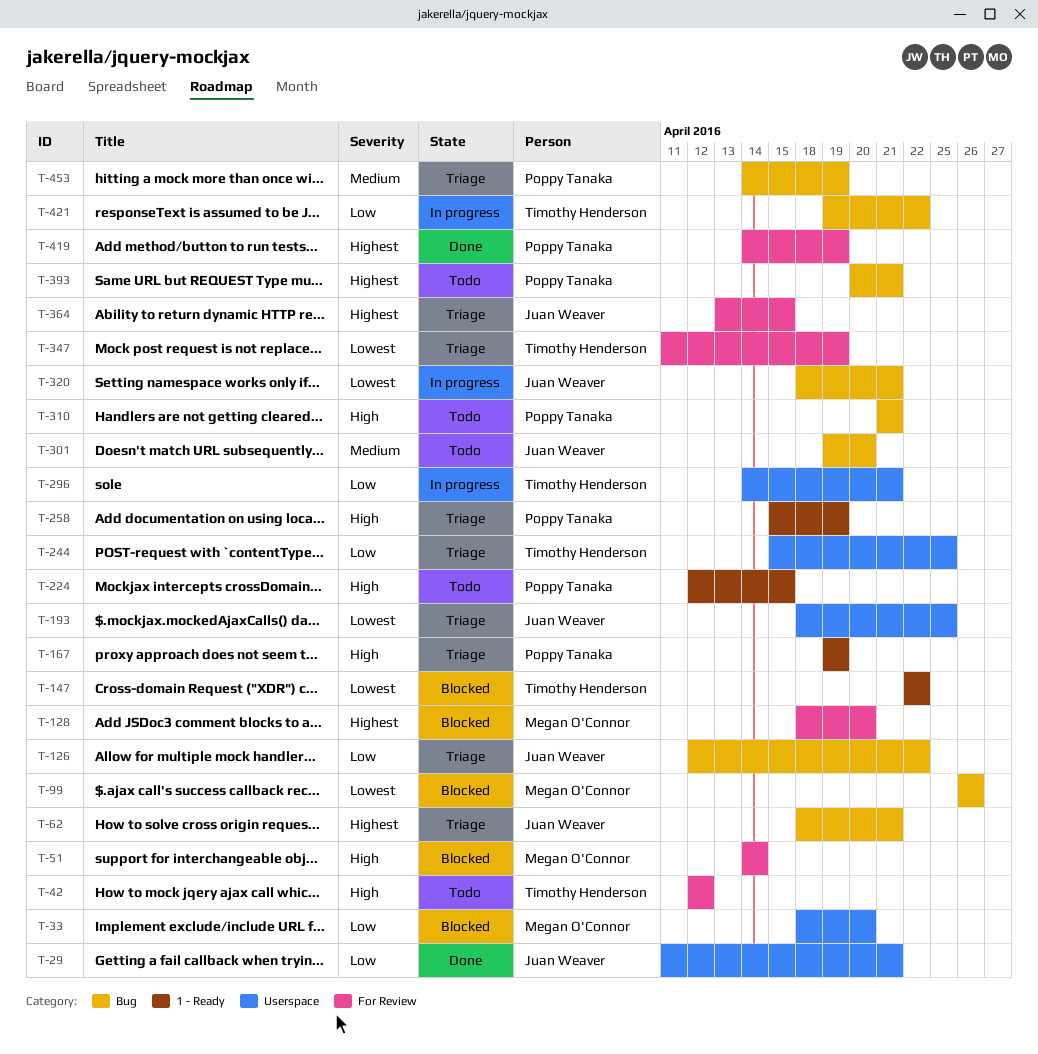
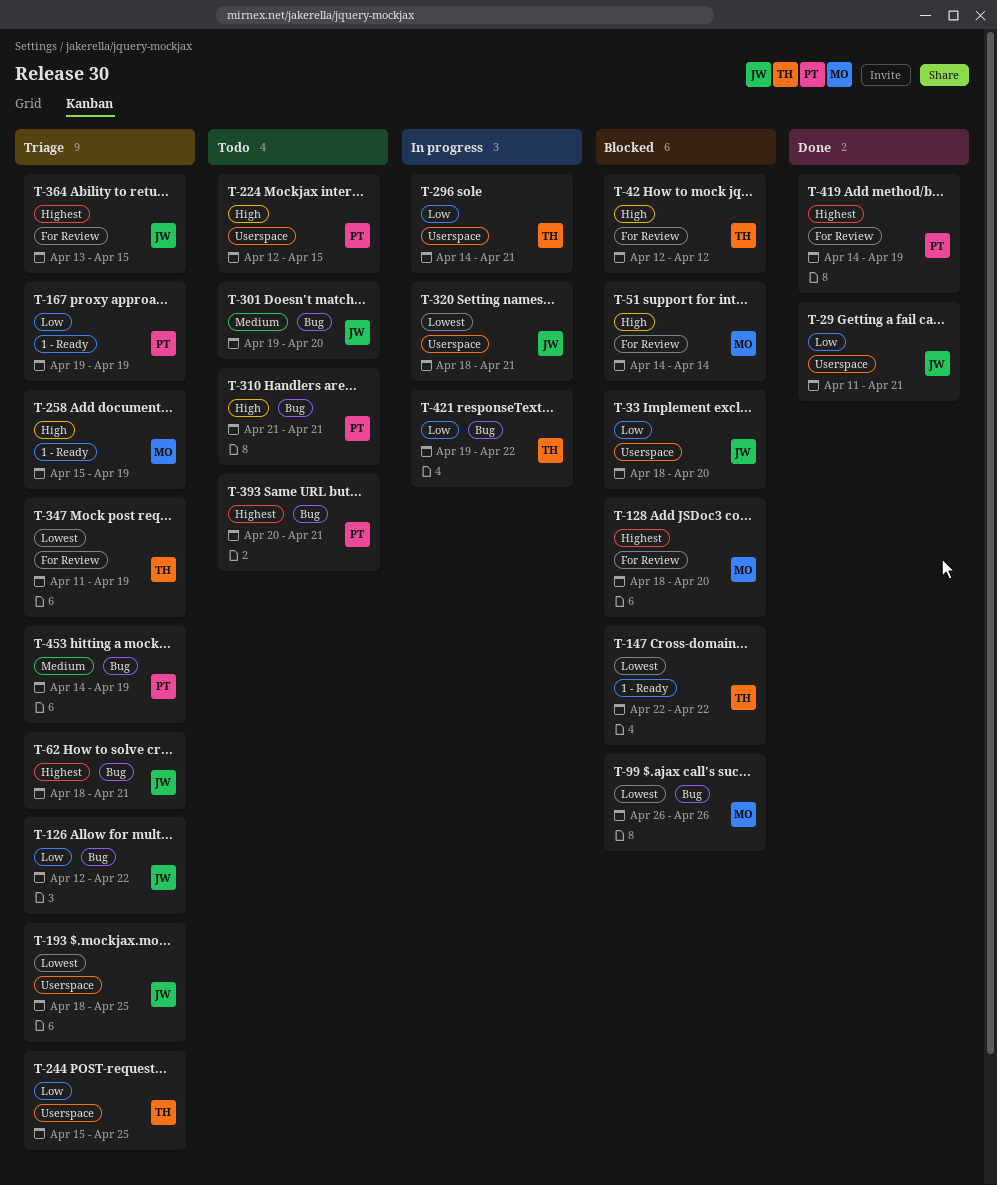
T-33, owner: Megan O'Connor -> Juan Weaver
T-42, status: Todo -> Blocked
T-167, priority: High -> Low
T-224, label: 1 - Ready -> Userspace
T-258, owner: Poppy Tanaka -> Megan O'Connor
T-320, label: Bug -> Userspace

